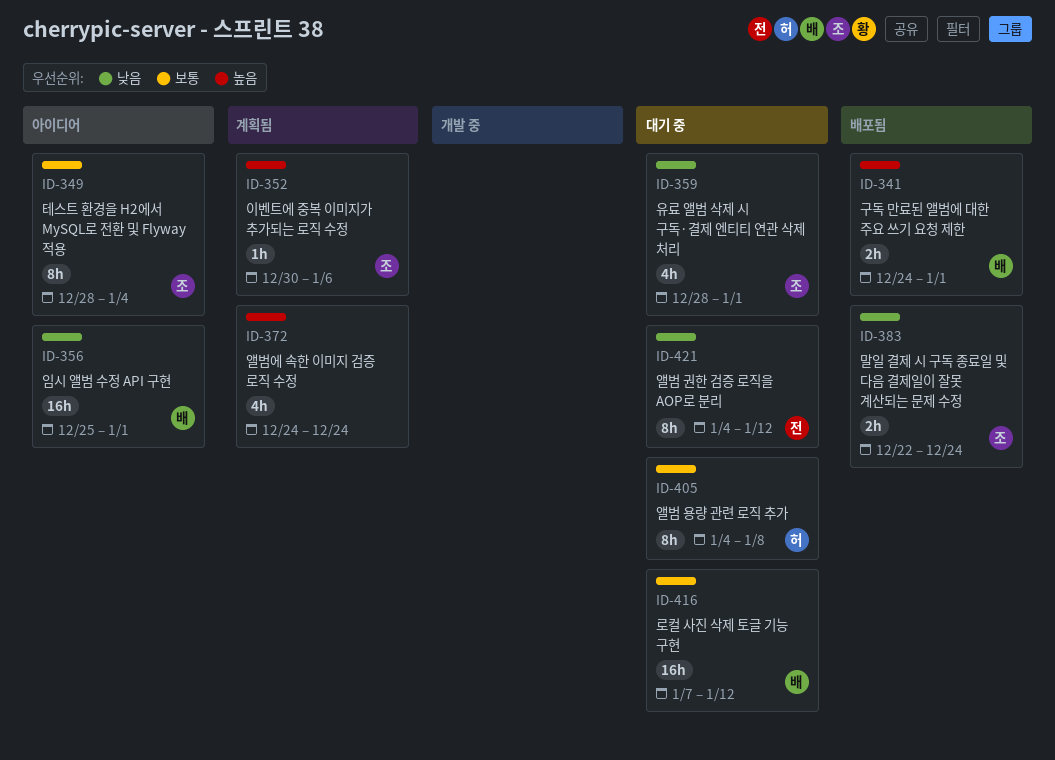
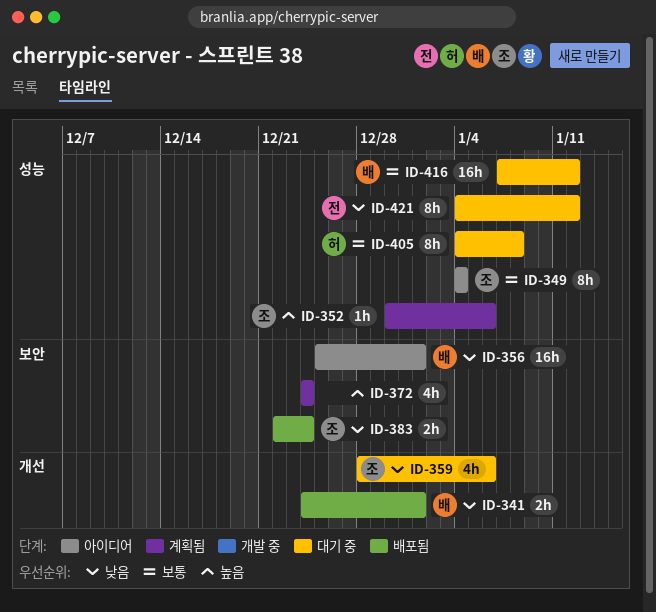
ID-341, priority: 높음 -> 낮음
ID-349, start: Dec 28 -> Jan 4
ID-359, due: Jan 1 -> Jan 6

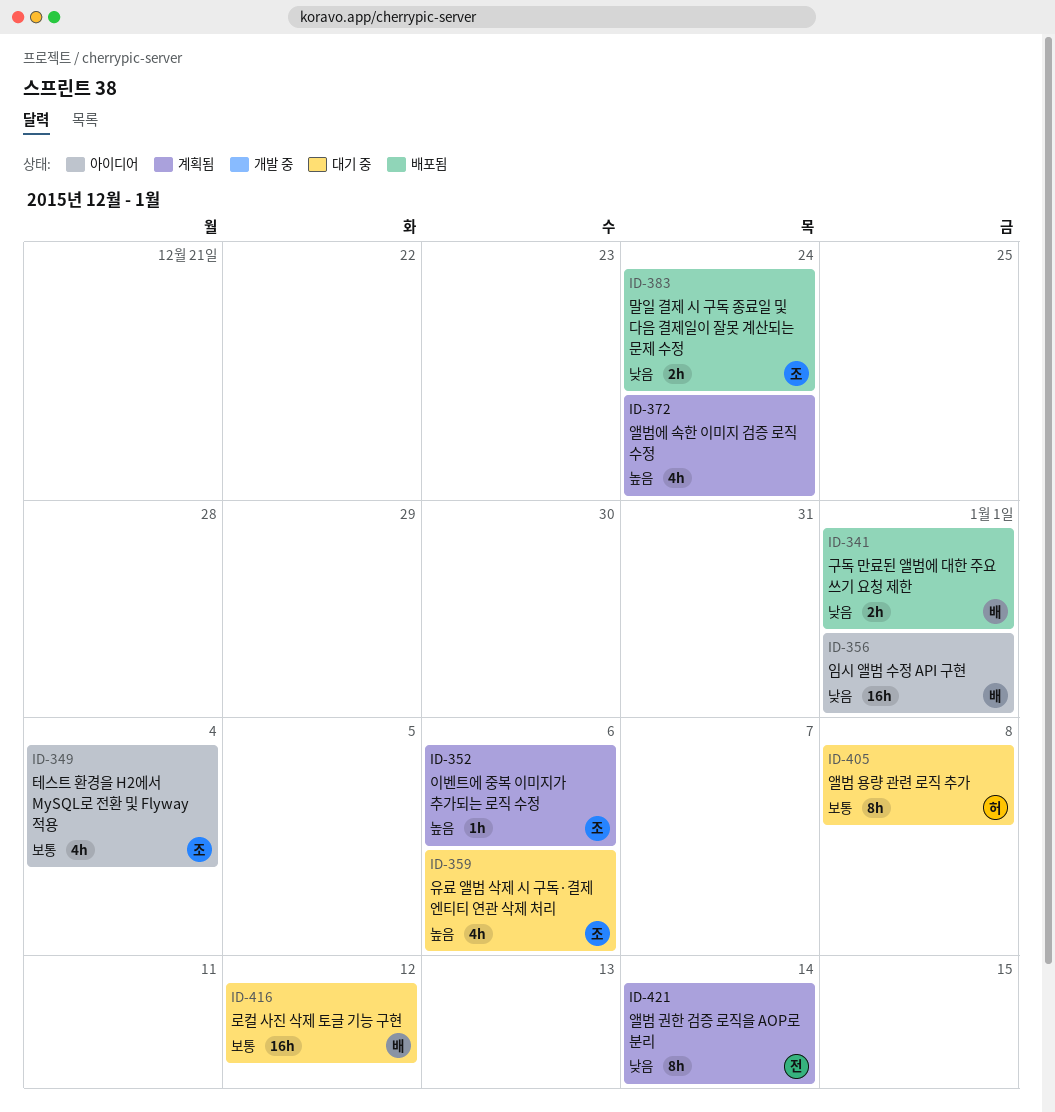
ID-349, estimate: 8h -> 4h
ID-359, priority: 낮음 -> 높음
ID-421, status: 대기 중 -> 계획됨
ID-421, due: Jan 12 -> Jan 14

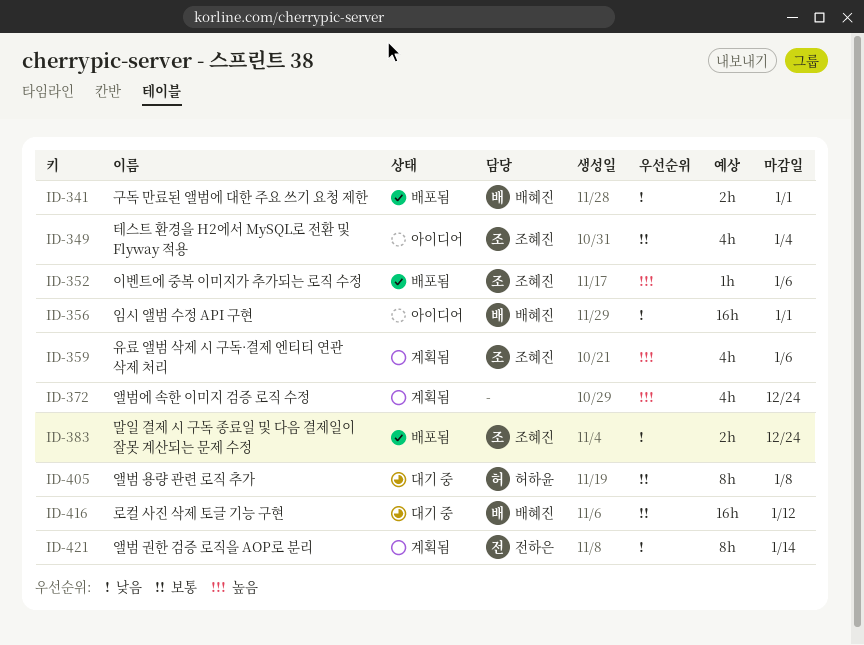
ID-352, status: 계획됨 -> 배포됨
ID-359, status: 대기 중 -> 계획됨

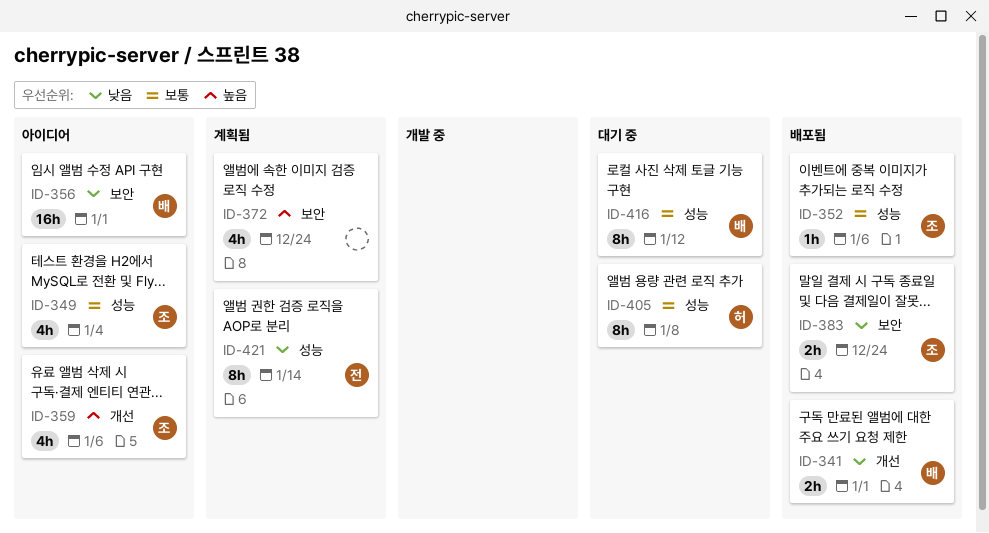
ID-352, priority: 높음 -> 보통
ID-359, status: 계획됨 -> 아이디어
ID-416, estimate: 16h -> 8h

